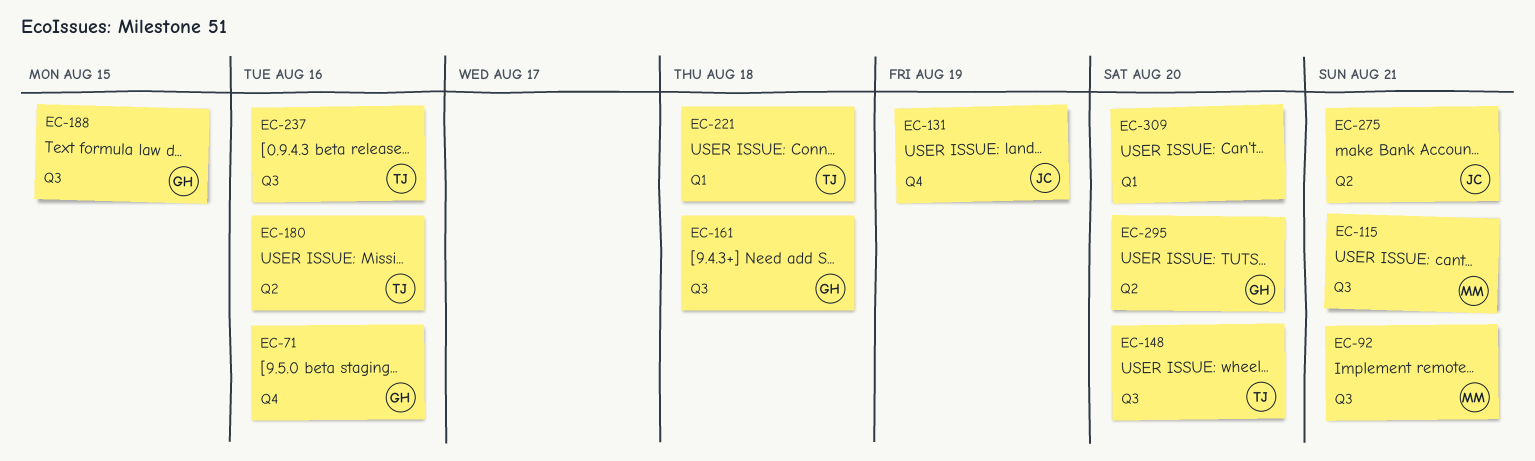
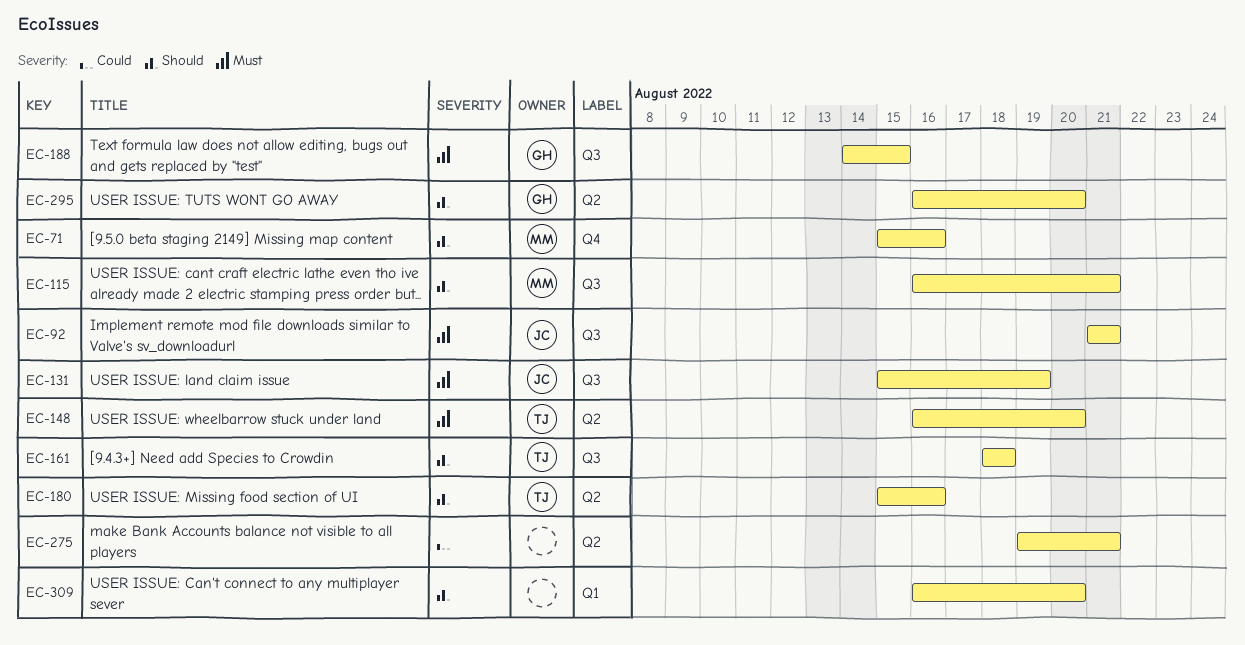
EC-71, owner: GH -> MM
EC-92, owner: MM -> JC
EC-131, label: Q4 -> Q3
EC-148, label: Q3 -> Q2
EC-161, owner: GH -> TJ
EC-221: present -> none
EC-237: present -> none
EC-275, owner: JC -> none

